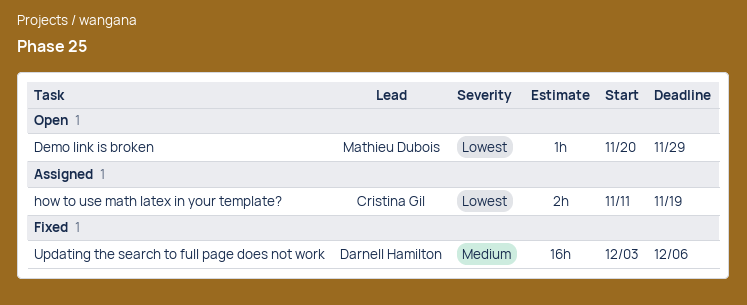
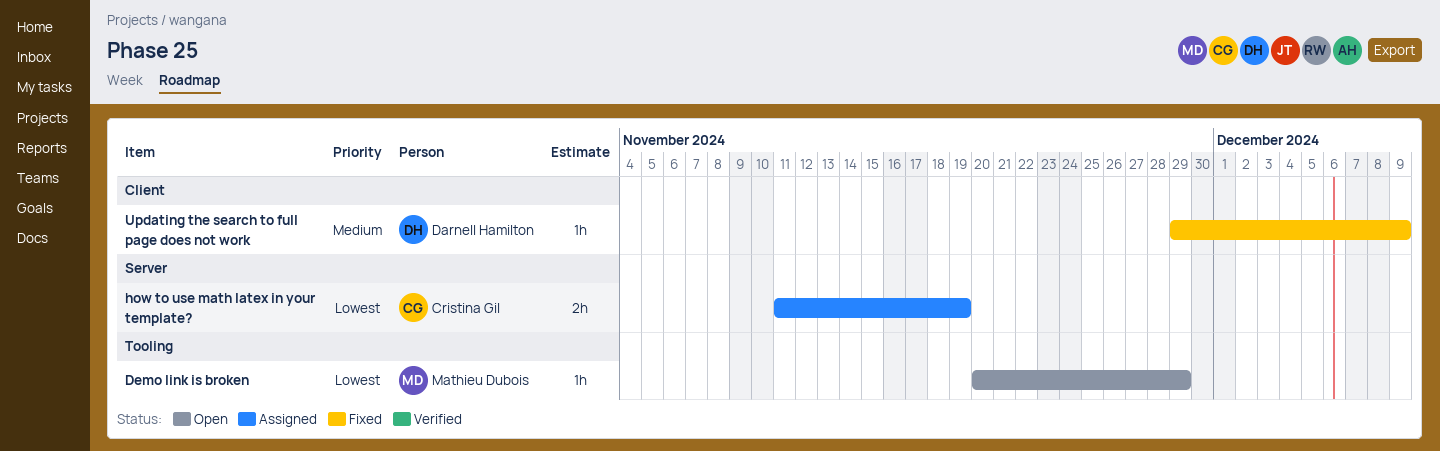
Updating the search to full page does not work, estimate: 16h -> 1h
Updating the search to full page does not work, start: Dec 3 -> Nov 29
Updating the search to full page does not work, due: Dec 6 -> Dec 9

